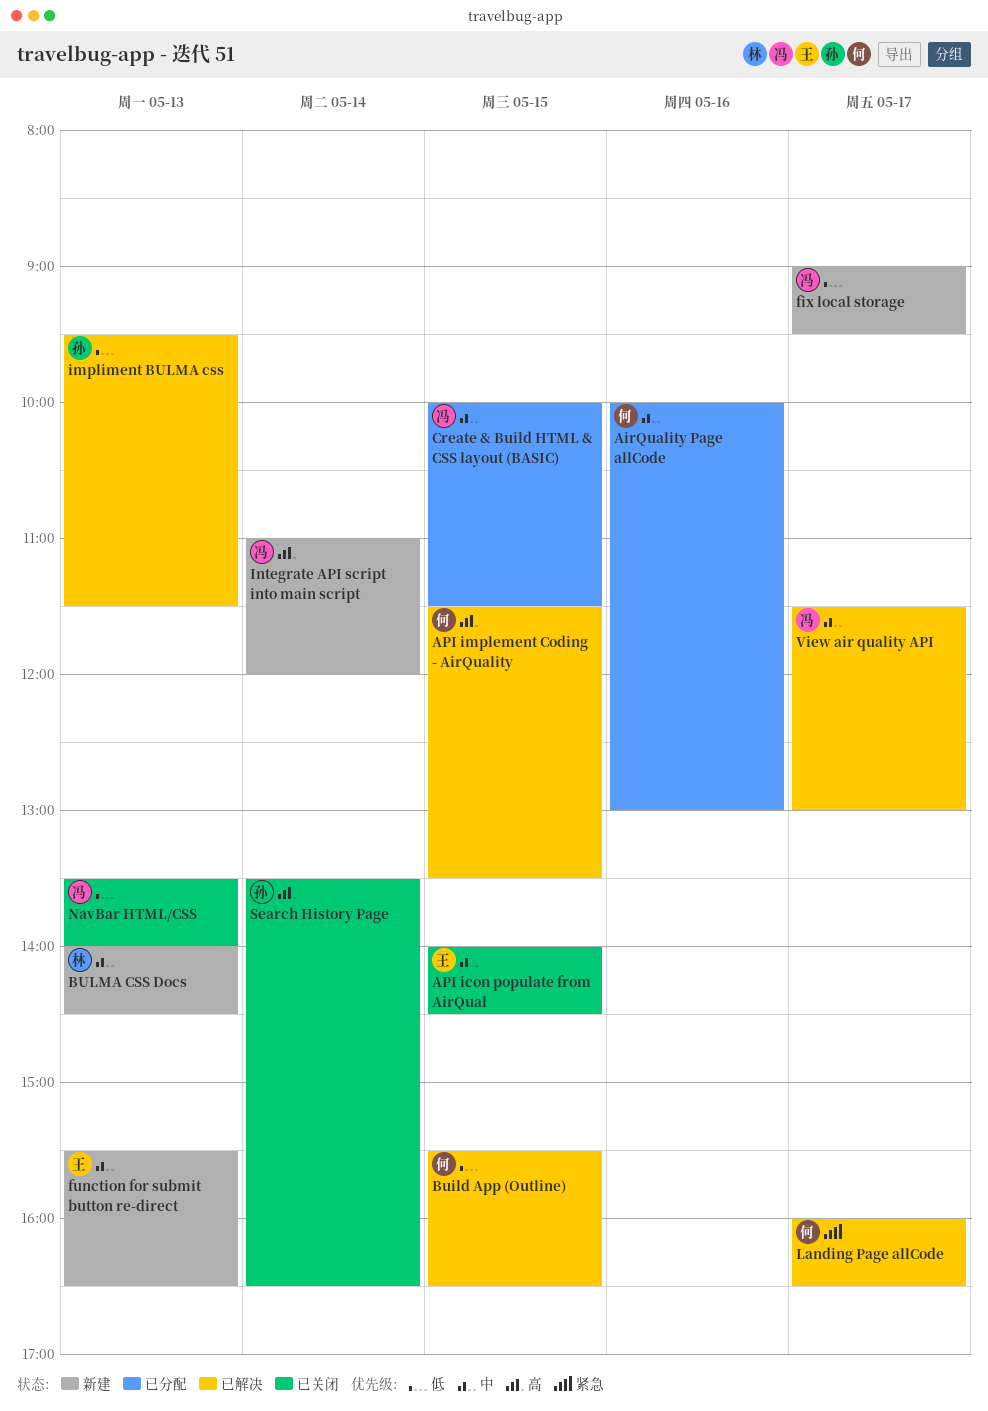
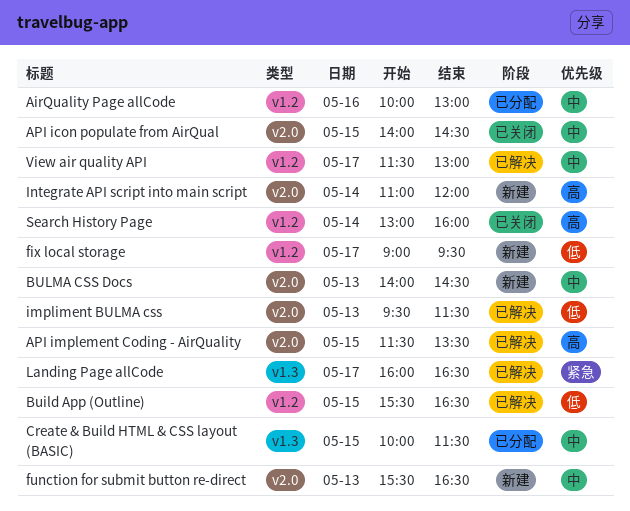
NavBar HTML/CSS: present -> none
Search History Page, begins: 13:30 -> 13:00
Search History Page, ends: 16:30 -> 16:00

